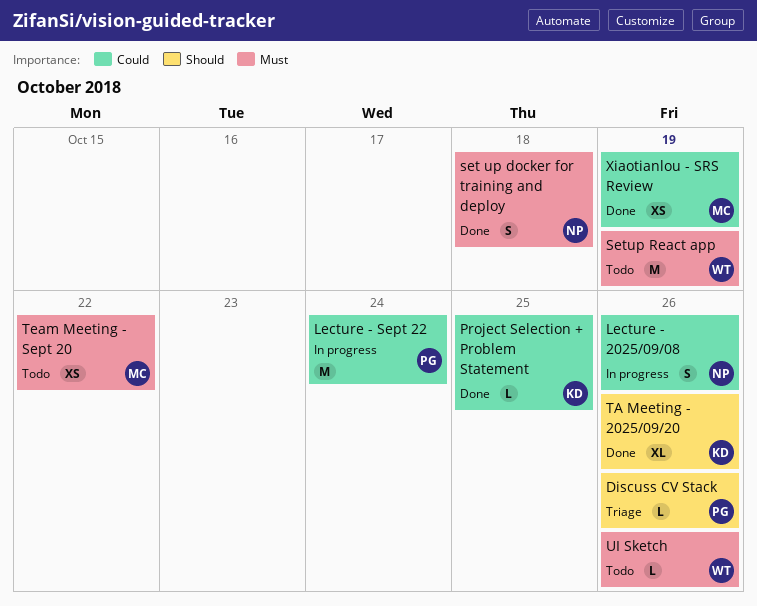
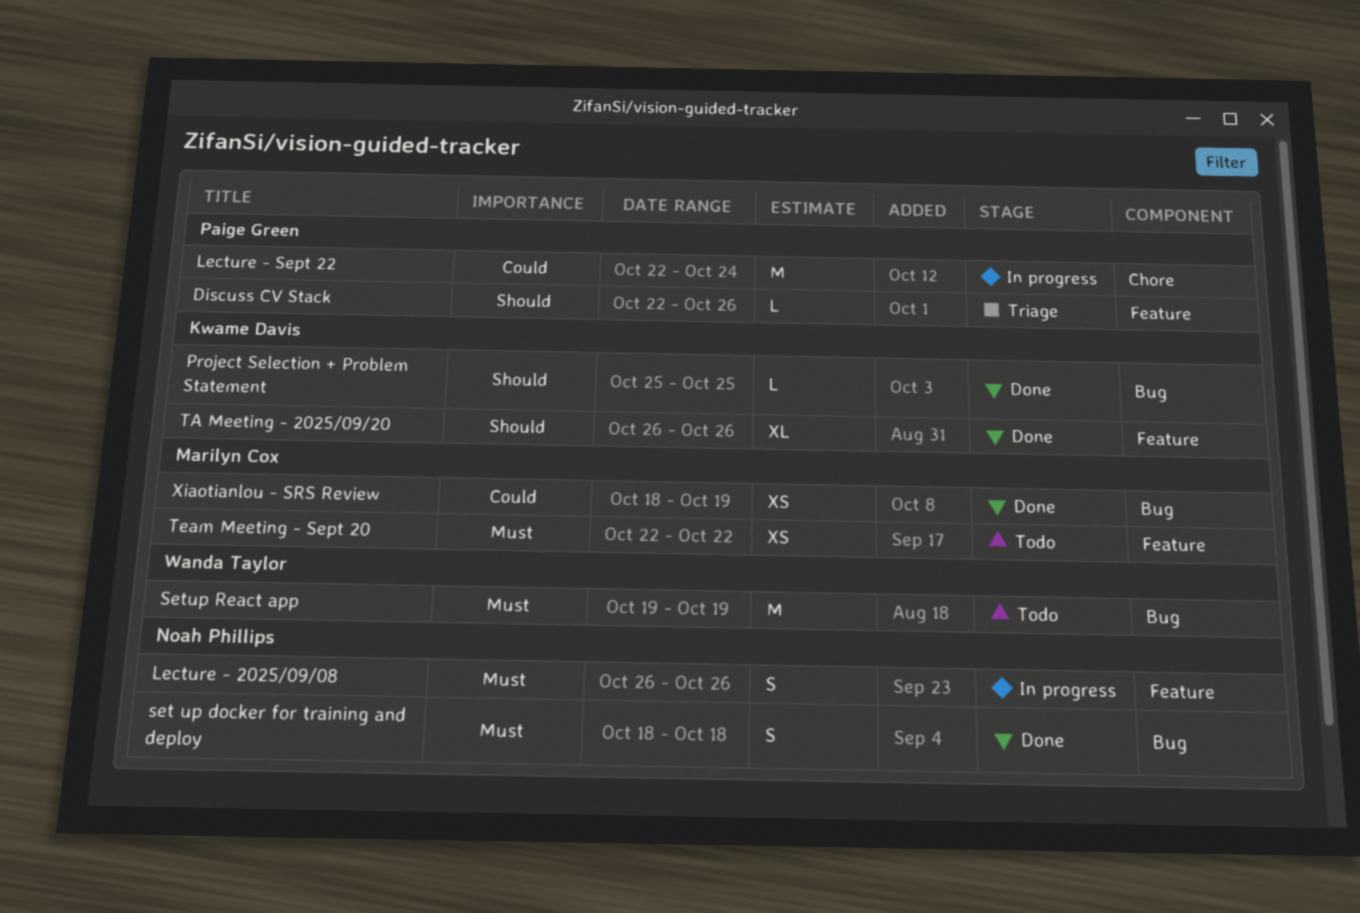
Lecture - 2025/09/08, priority: Could -> Must
Project Selection + Problem Statement, priority: Could -> Should
UI Sketch: present -> none

